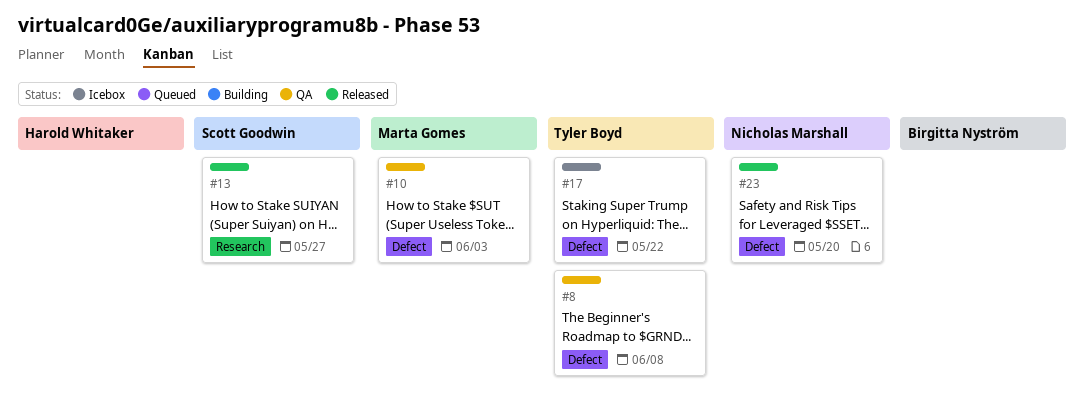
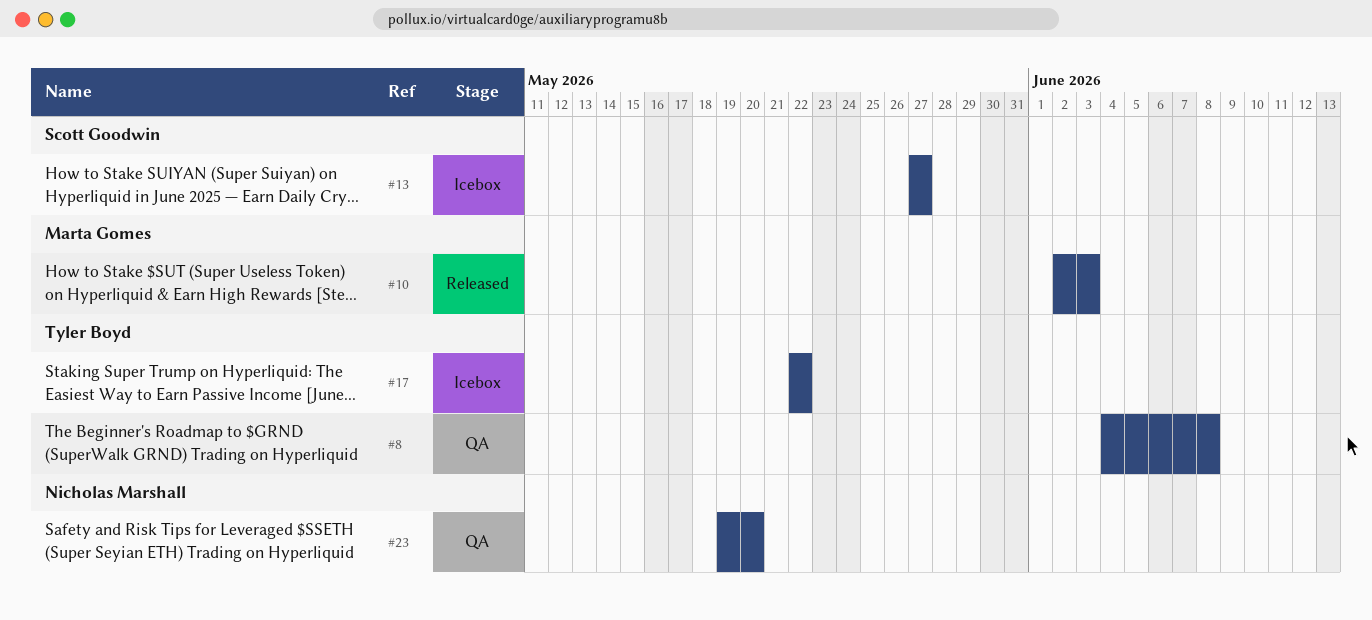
#10, status: QA -> Released
#13, status: Released -> Icebox
#23, status: Released -> QA

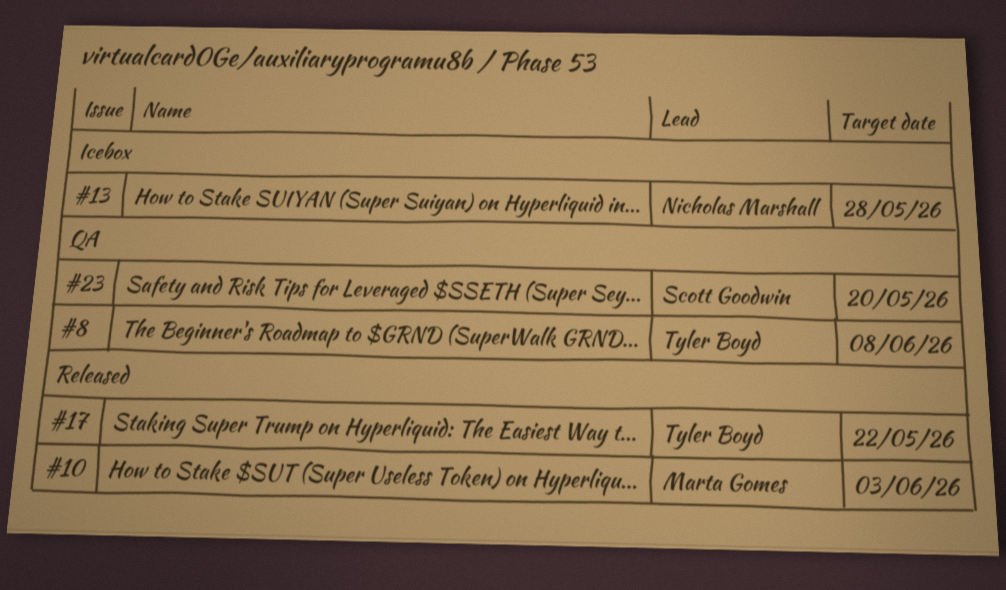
#13, owner: Scott Goodwin -> Nicholas Marshall
#13, due: May 27 -> May 28
#17, status: Icebox -> Released
#23, owner: Nicholas Marshall -> Scott Goodwin

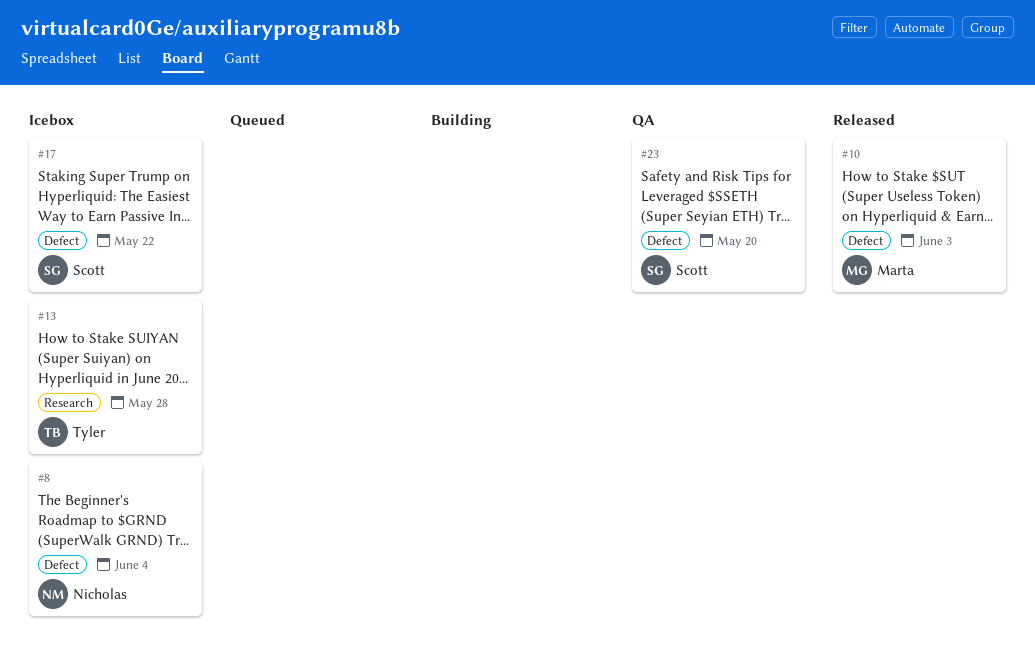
#8, status: QA -> Icebox
#8, owner: Tyler Boyd -> Nicholas Marshall
#8, due: Jun 8 -> Jun 4
#13, owner: Nicholas Marshall -> Tyler Boyd
#17, status: Released -> Icebox
#17, owner: Tyler Boyd -> Scott Goodwin

